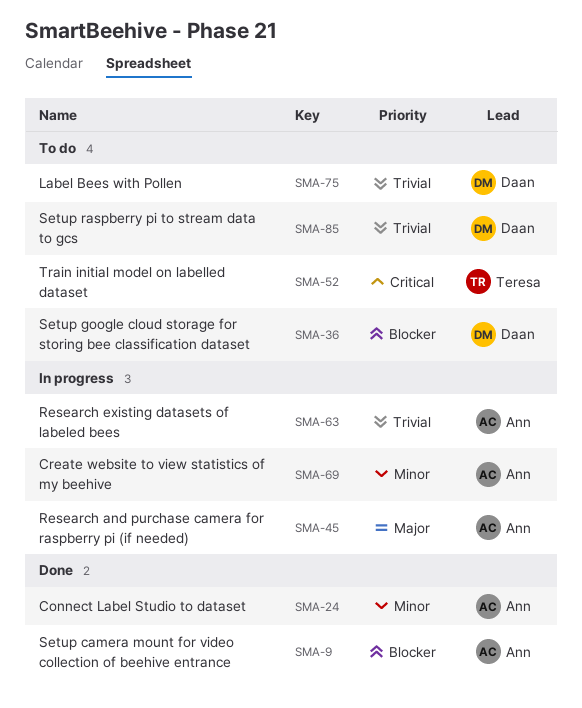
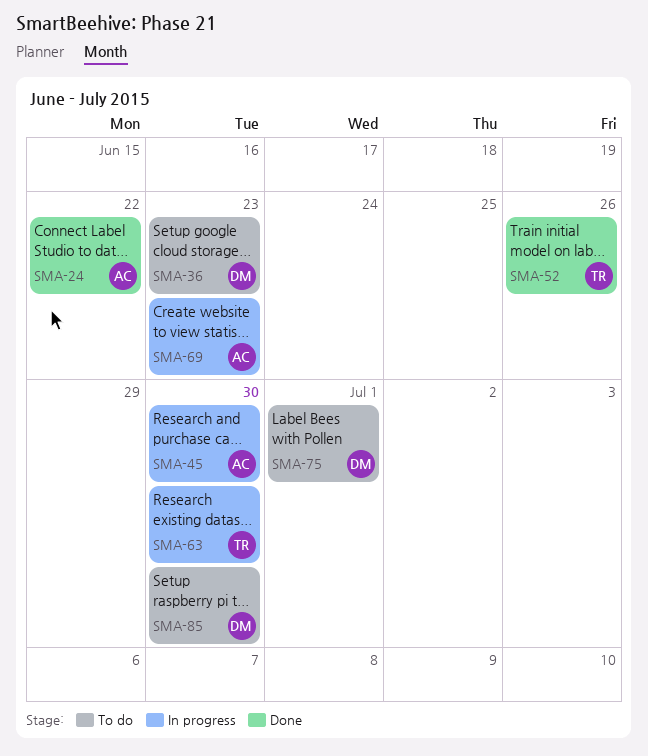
SMA-9: present -> none
SMA-52, status: To do -> Done
SMA-63, owner: Ann -> Teresa

